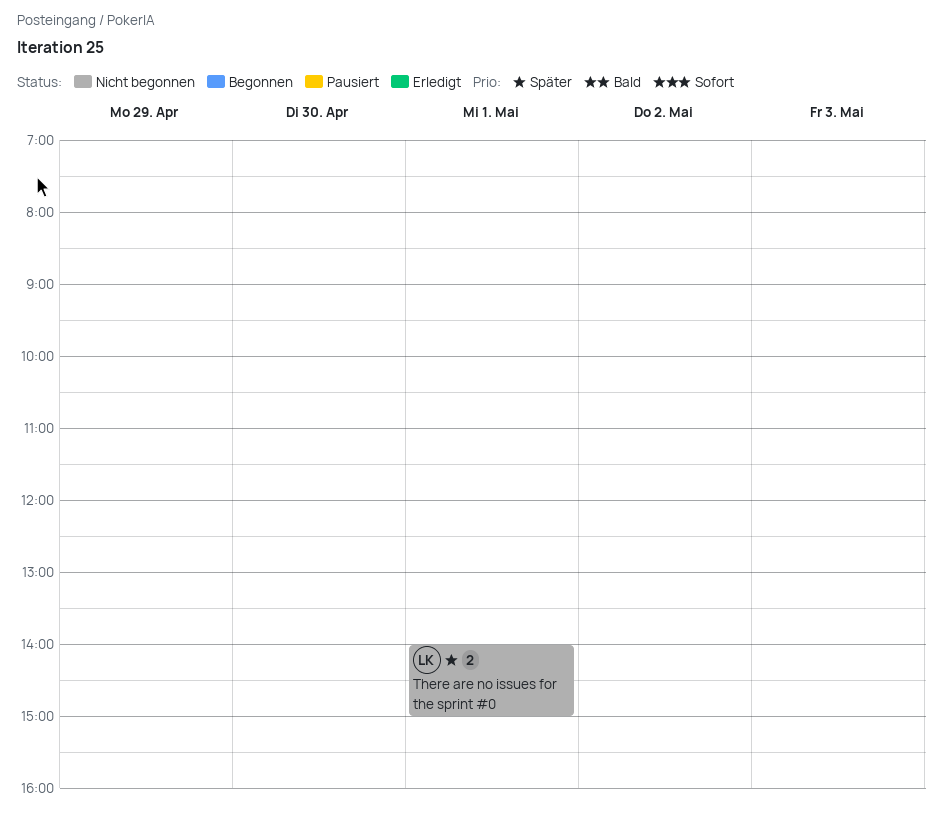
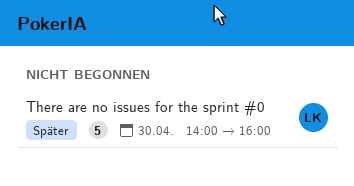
There are no issues for the sprint #0, estimate: 2 -> 5
There are no issues for the sprint #0, day: May 1 -> Apr 30
There are no issues for the sprint #0, ends: 15:00 -> 16:00

